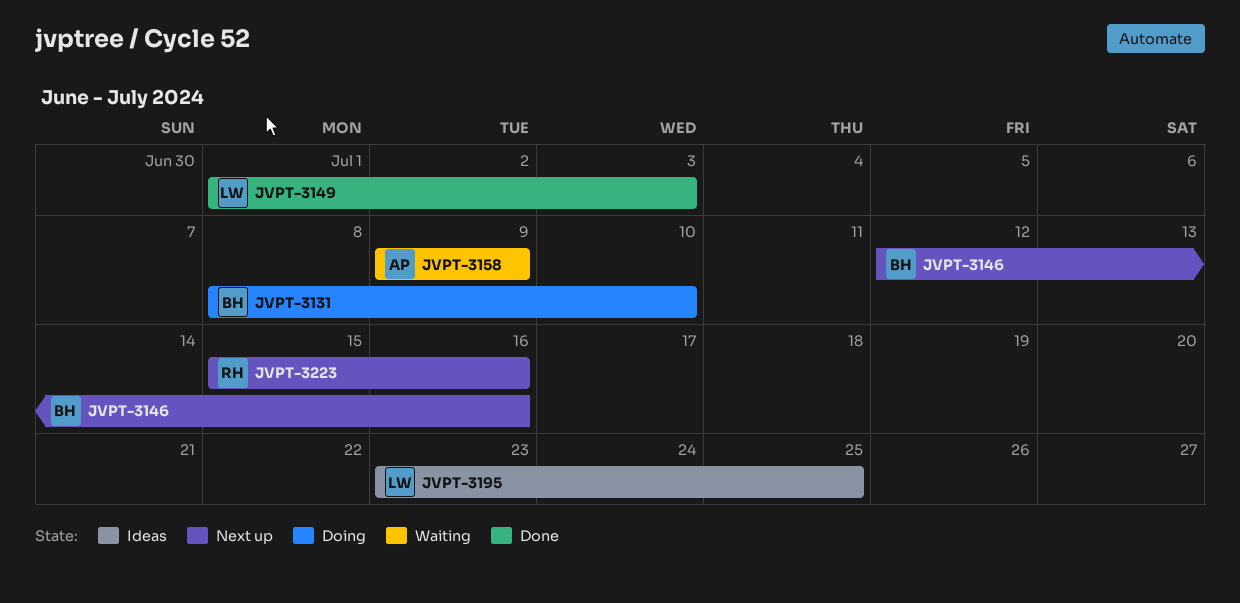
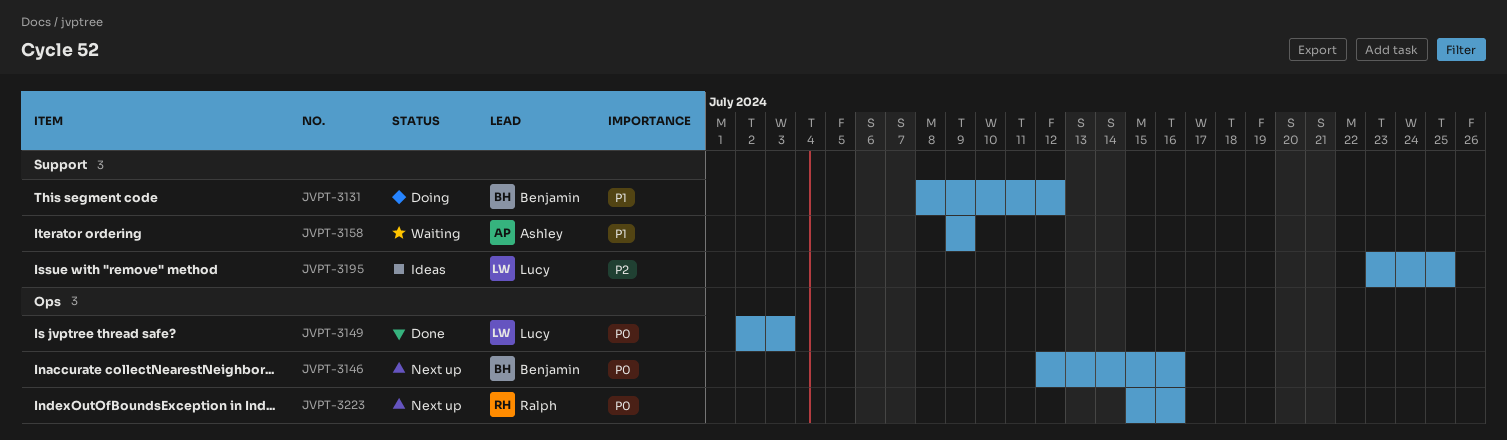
JVPT-3131, due: Jul 10 -> Jul 12
JVPT-3149, start: Jul 1 -> Jul 2

